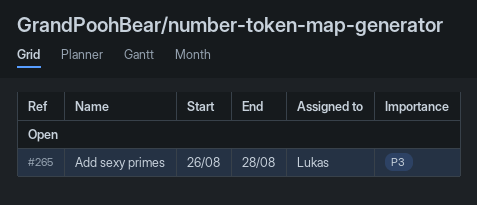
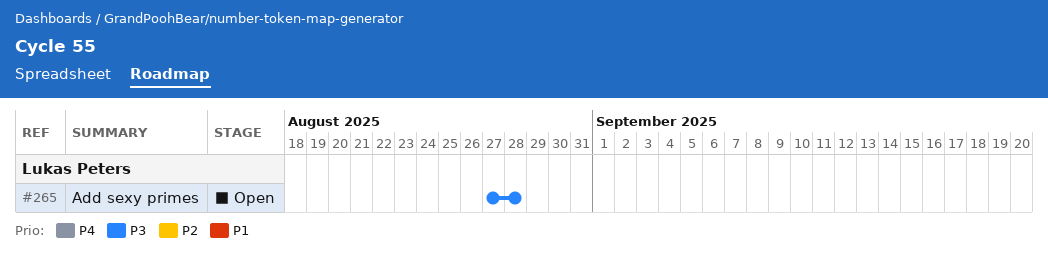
#265, start: Aug 26 -> Aug 27

